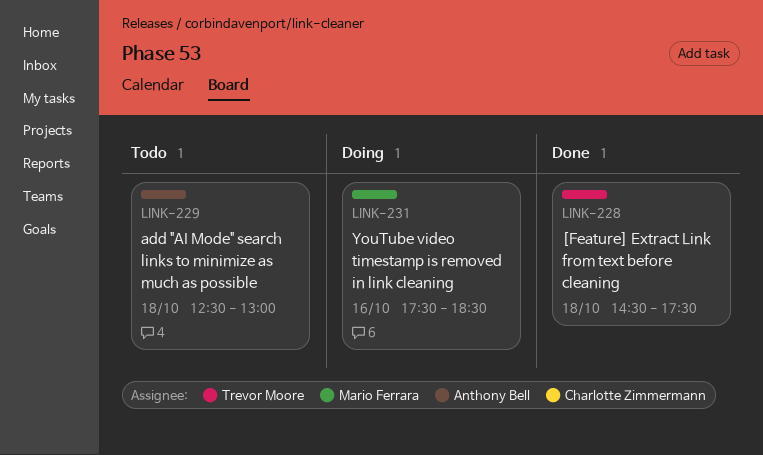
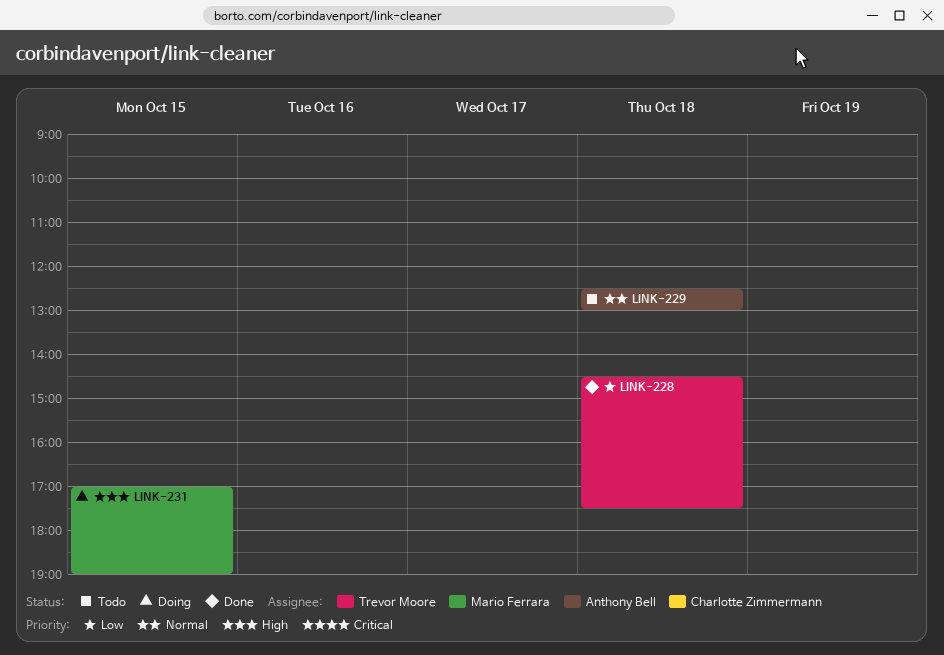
LINK-231, day: Oct 16 -> Oct 15
LINK-231, begins: 17:30 -> 17:00
LINK-231, ends: 18:30 -> 19:00

